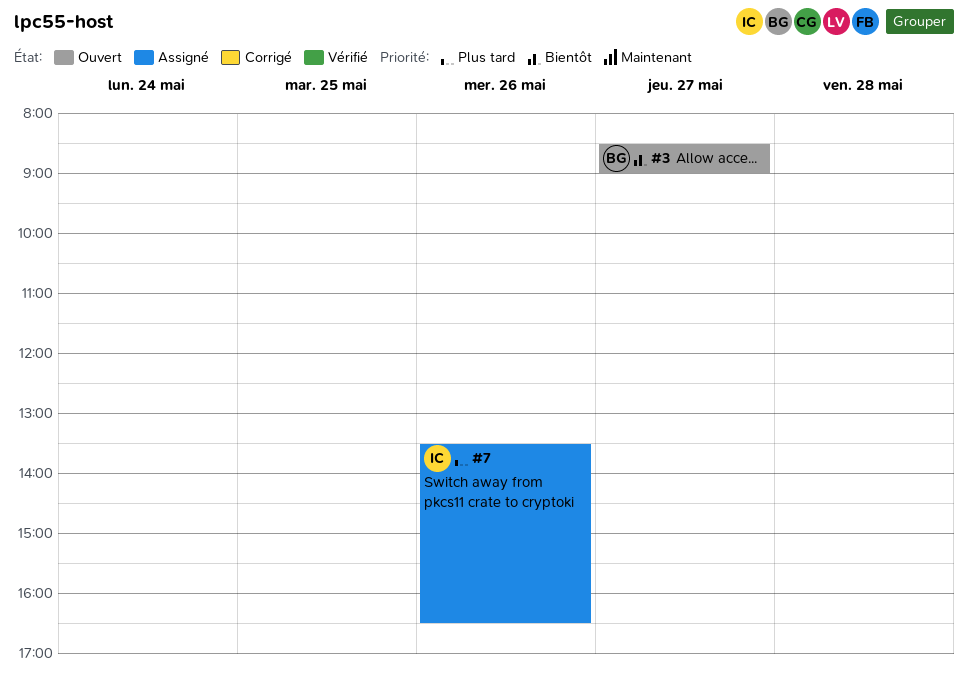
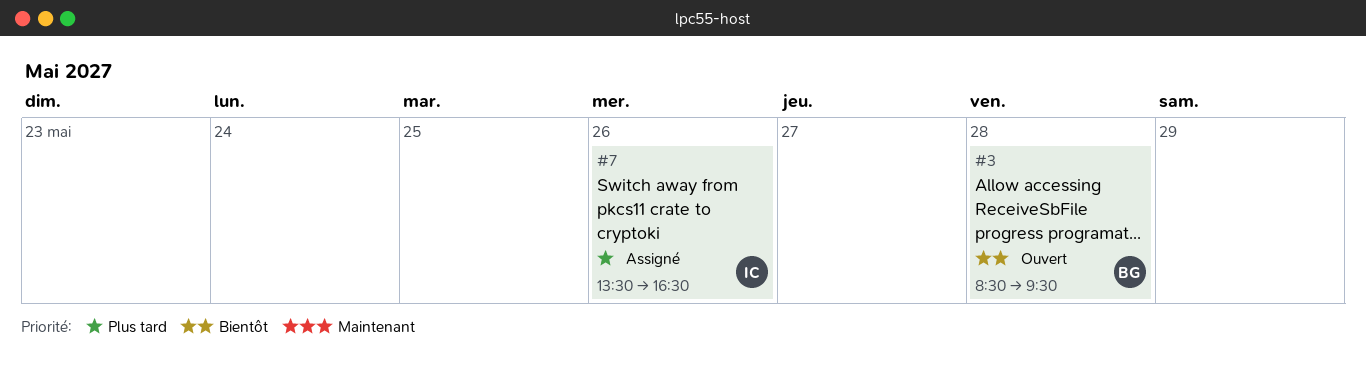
#3, day: May 27 -> May 28
#3, ends: 09:00 -> 09:30

